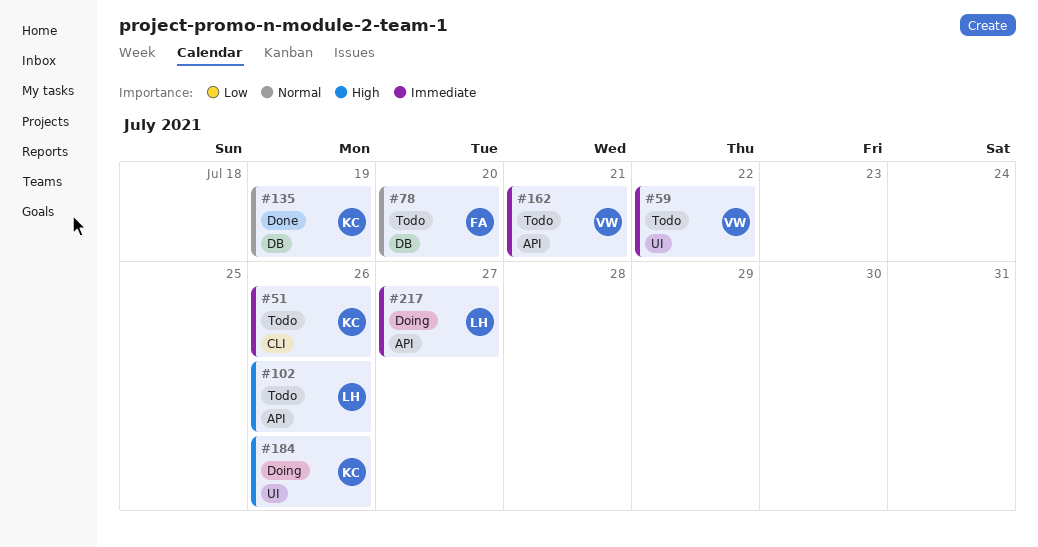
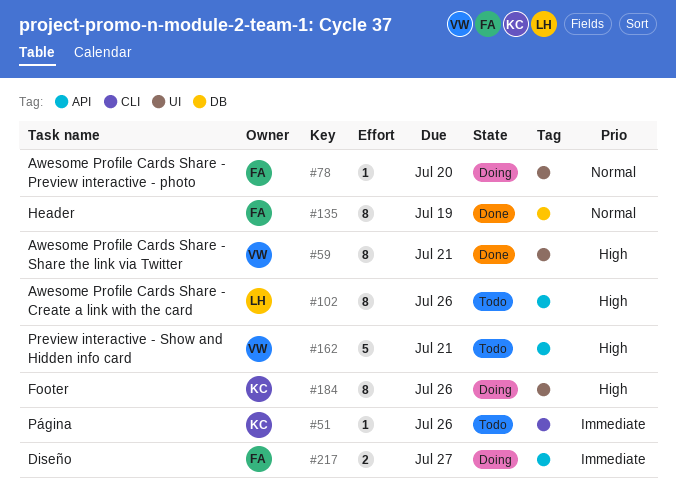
#59, status: Todo -> Done
#59, priority: Immediate -> High
#59, due: Jul 22 -> Jul 21
#78, status: Todo -> Doing
#78, label: DB -> UI
#135, owner: KC -> FA
#162, priority: Immediate -> High
#217, owner: LH -> FA

